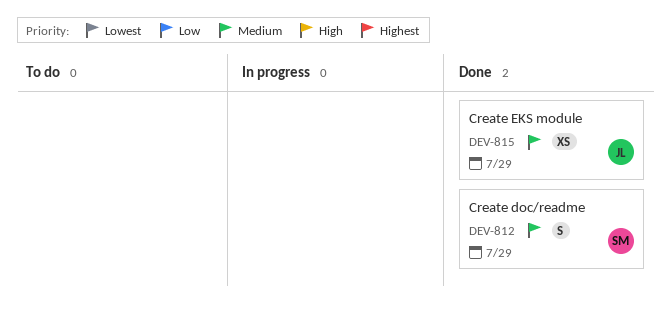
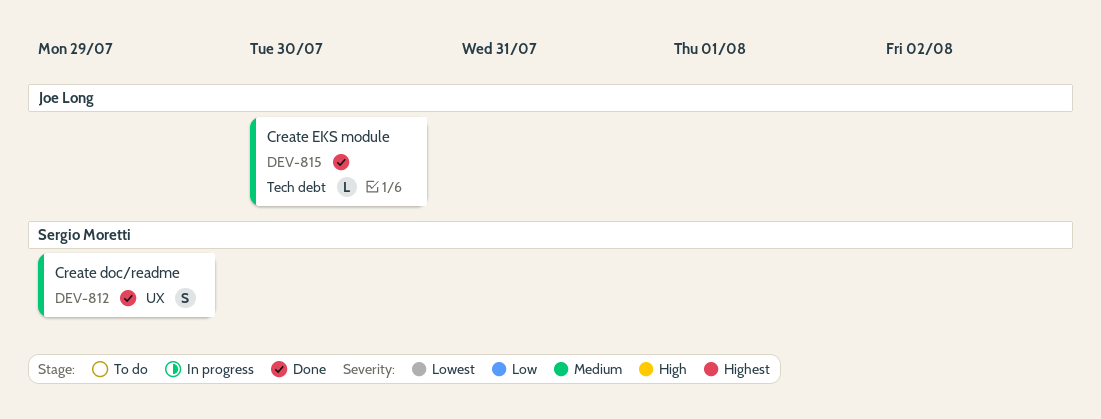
DEV-815, estimate: XS -> L
DEV-815, due: Jul 29 -> Jul 30

